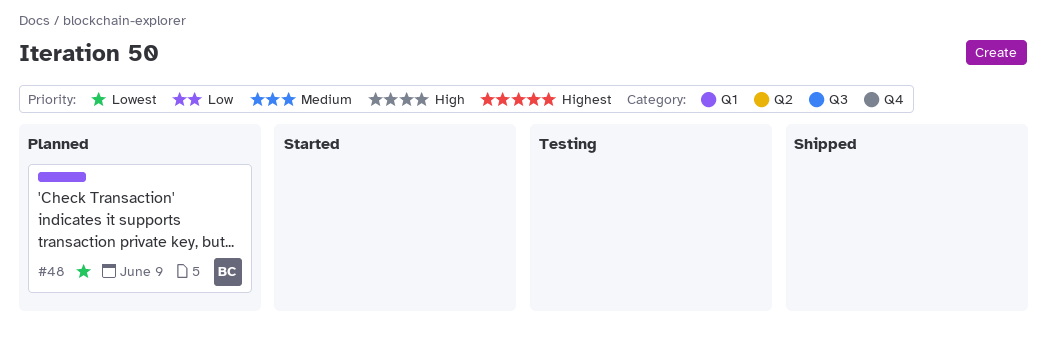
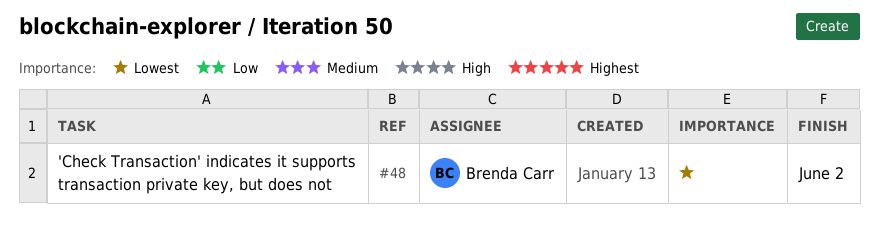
#48, due: Jun 9 -> Jun 2

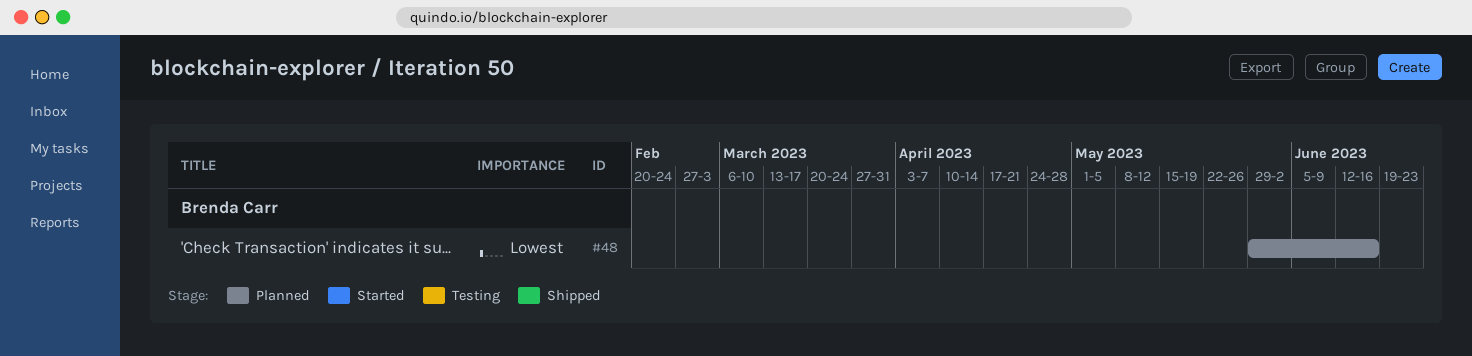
#48, due: Jun 2 -> Jun 16

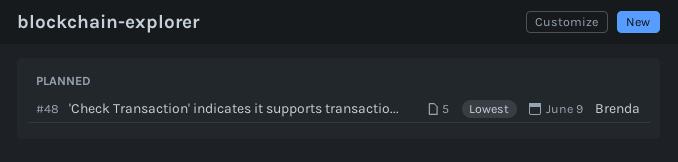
#48, due: Jun 16 -> Jun 9

